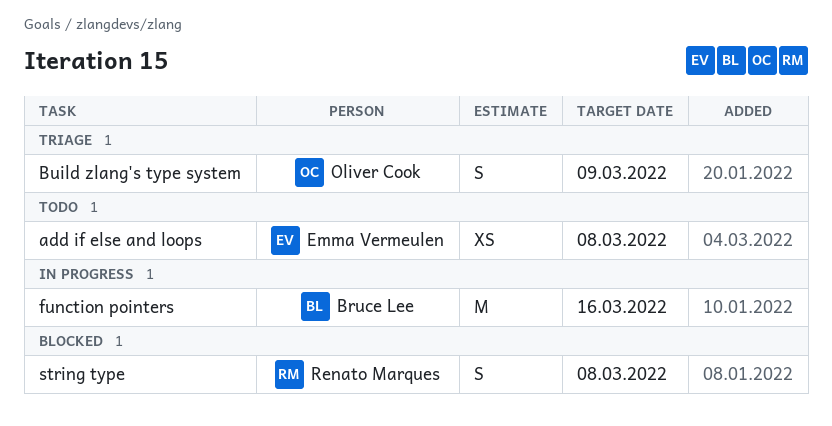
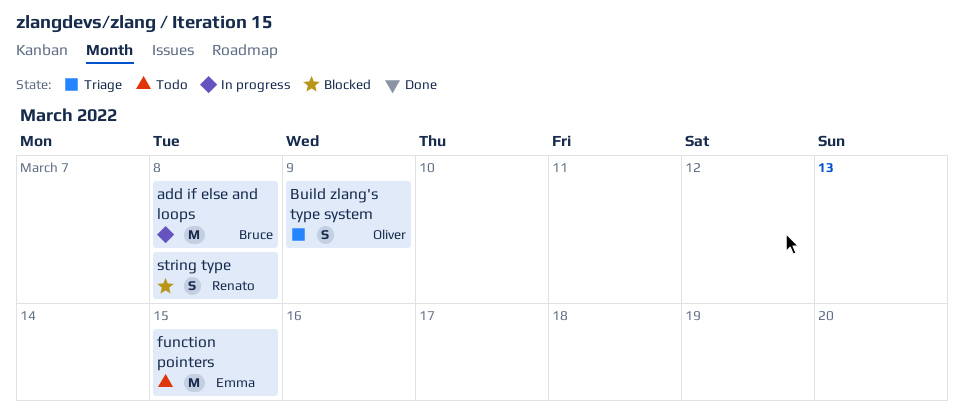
add if else and loops, status: Todo -> In progress
add if else and loops, owner: Emma Vermeulen -> Bruce Lee
add if else and loops, estimate: XS -> M
function pointers, status: In progress -> Todo
function pointers, owner: Bruce Lee -> Emma Vermeulen
function pointers, due: Mar 16 -> Mar 15

